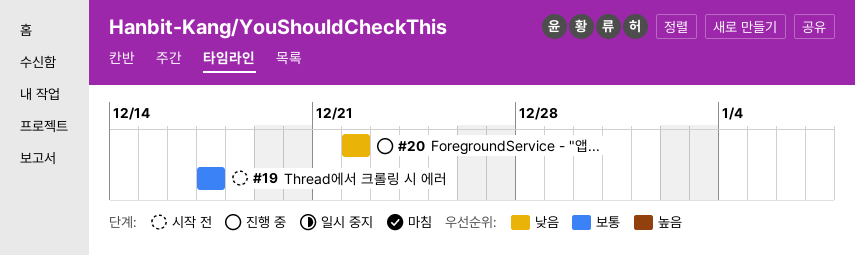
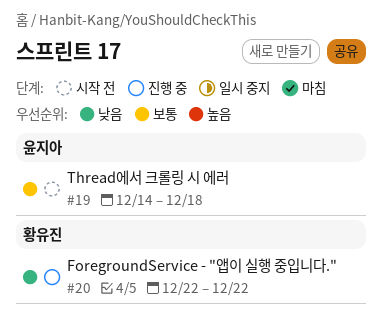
#19, start: Dec 17 -> Dec 14
#19, due: Dec 17 -> Dec 18

